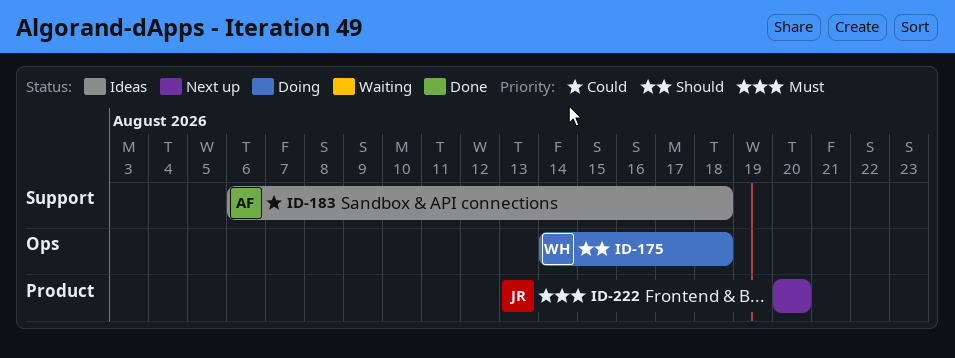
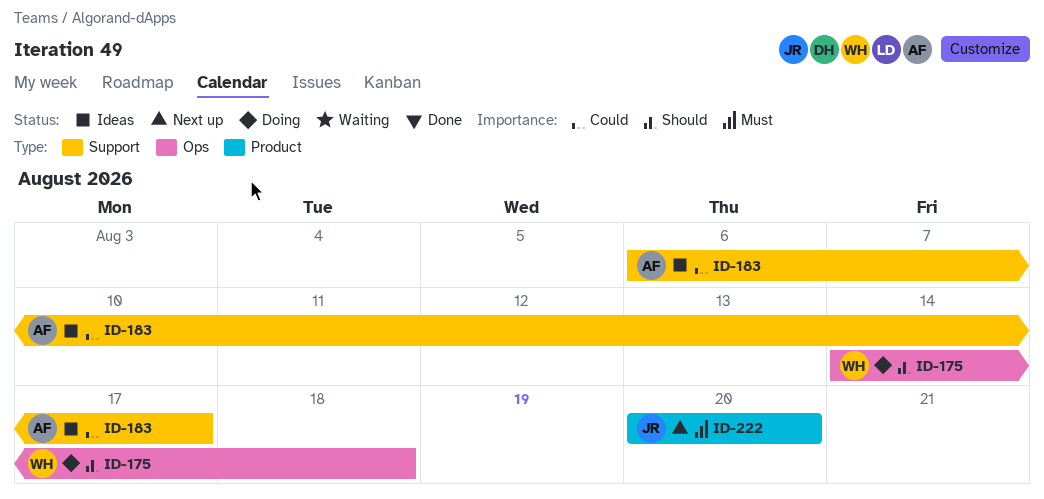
ID-183, due: Aug 18 -> Aug 17

